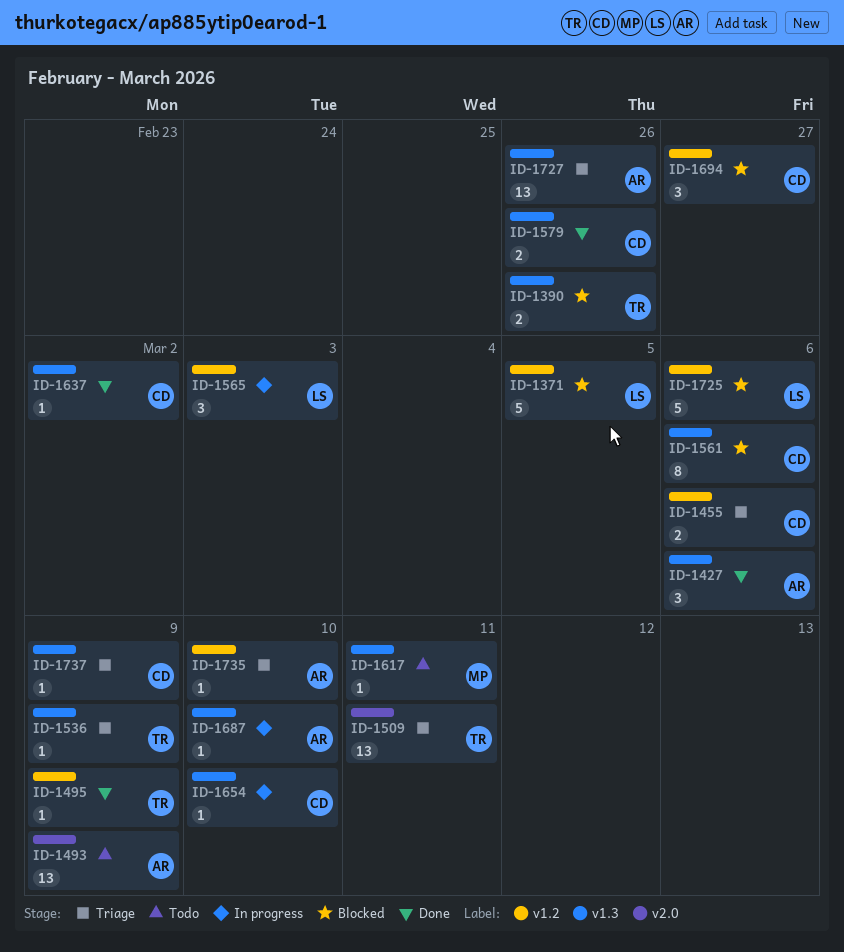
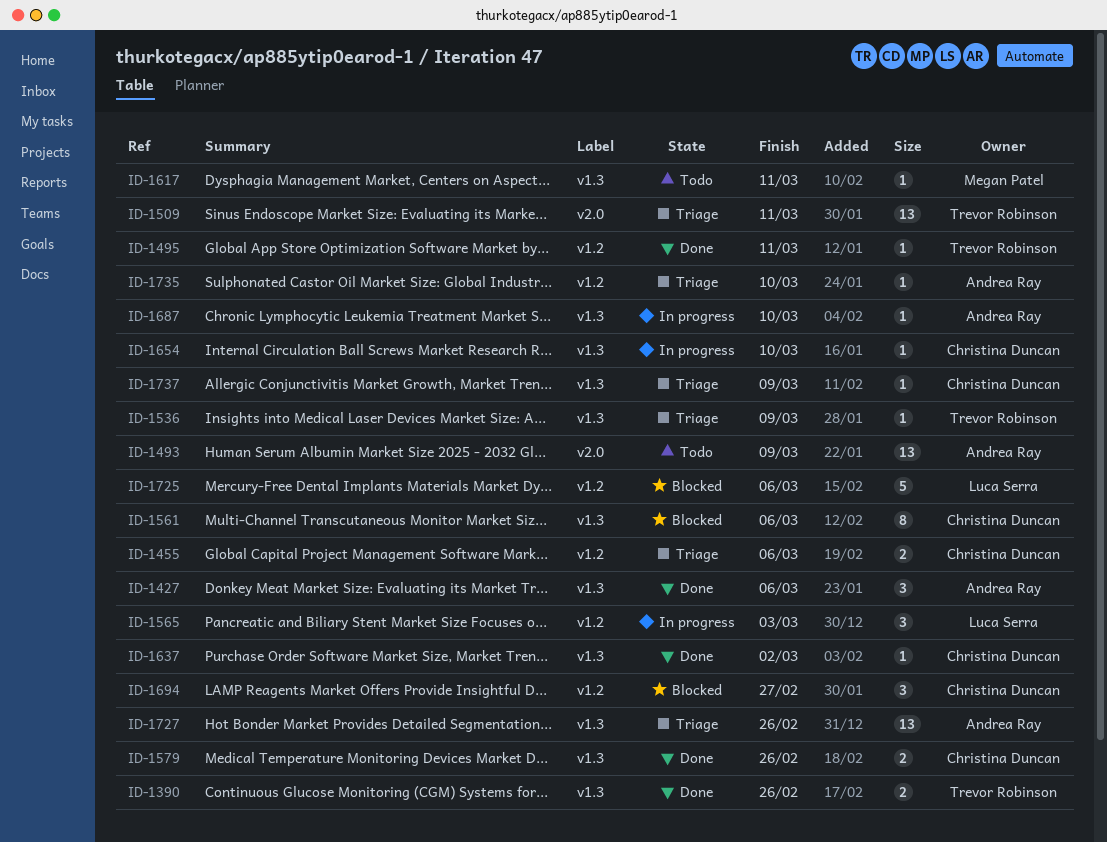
ID-1371: present -> none
ID-1390, status: Blocked -> Done
ID-1495, due: Mar 9 -> Mar 11

